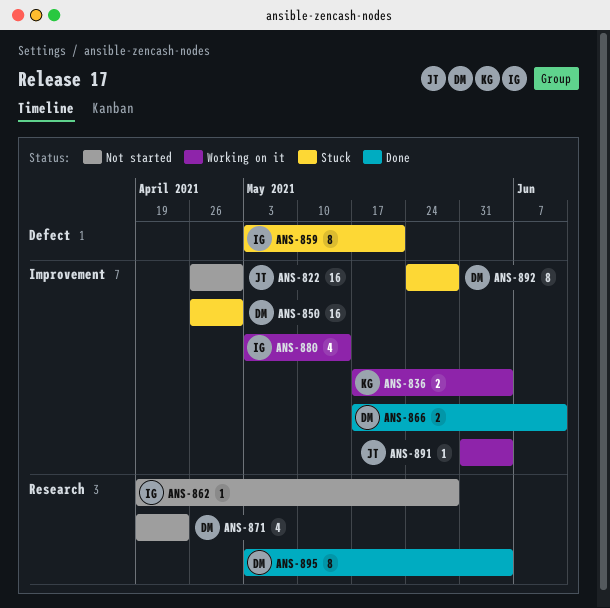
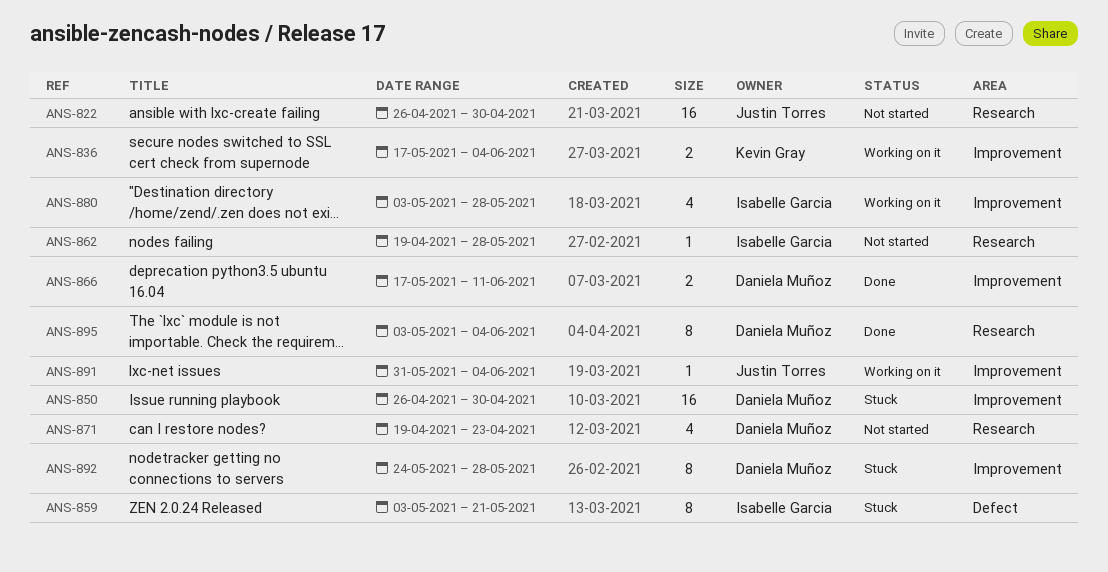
ANS-822, label: Improvement -> Research
ANS-880, due: May 14 -> May 28

